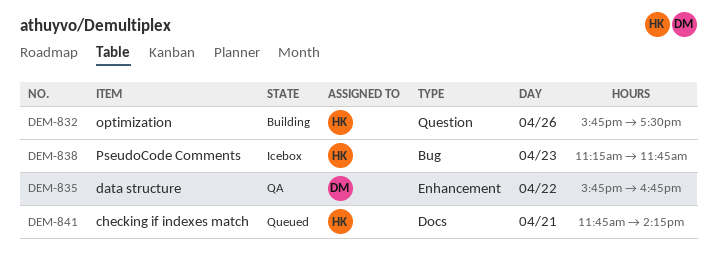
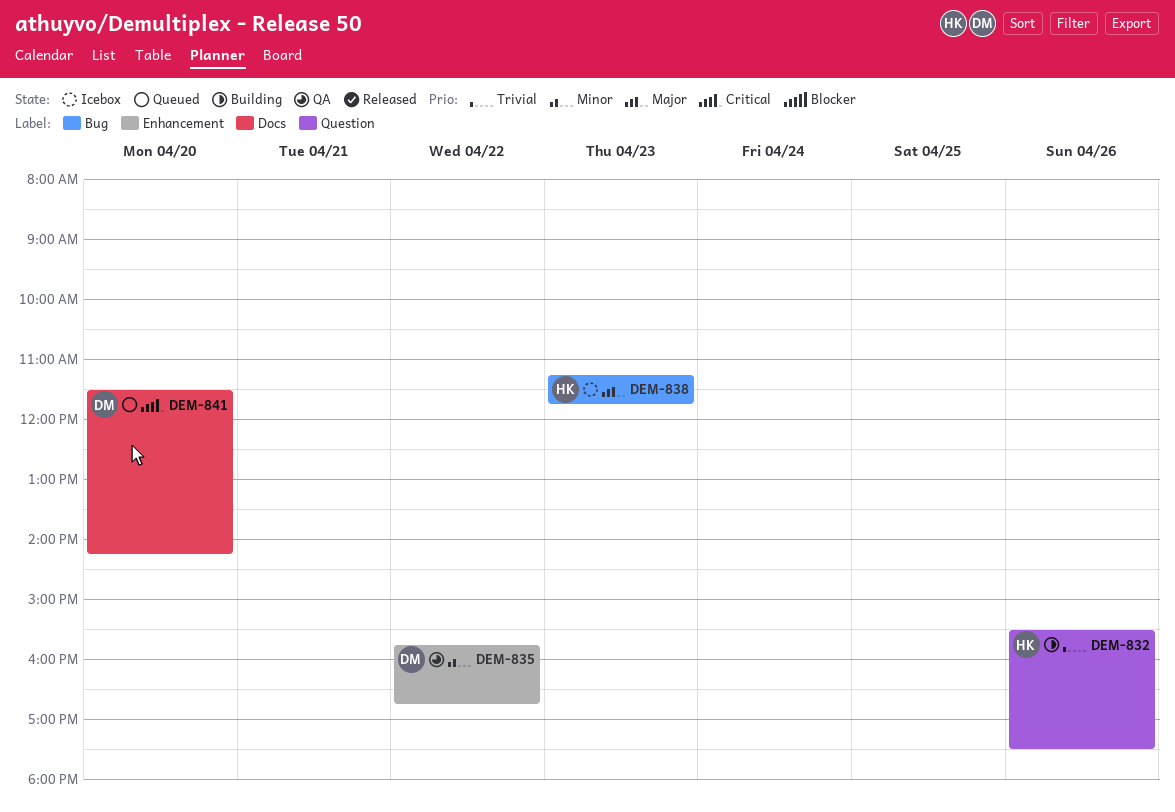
DEM-832, begins: 15:45 -> 15:30
DEM-841, owner: HK -> DM
DEM-841, day: Apr 21 -> Apr 20
DEM-841, begins: 11:45 -> 11:30

